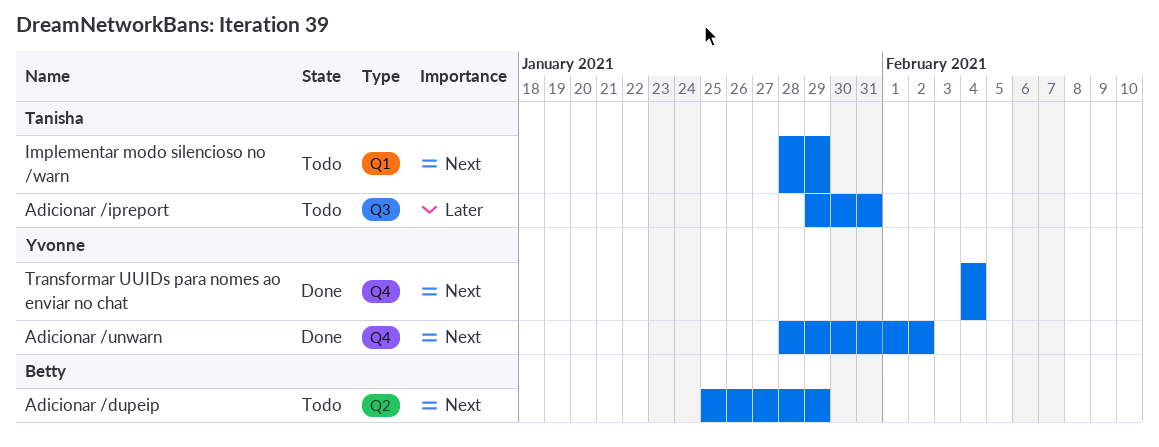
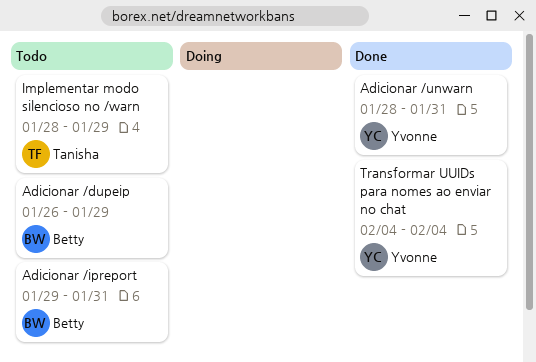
Adicionar /dupeip, start: Jan 25 -> Jan 26
Adicionar /ipreport, owner: Tanisha -> Betty
Adicionar /unwarn, due: Feb 2 -> Jan 31

